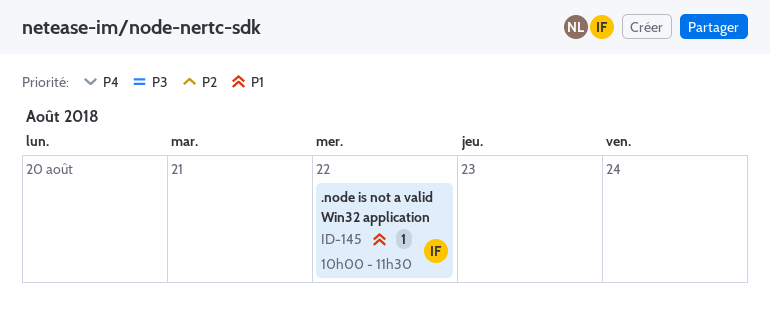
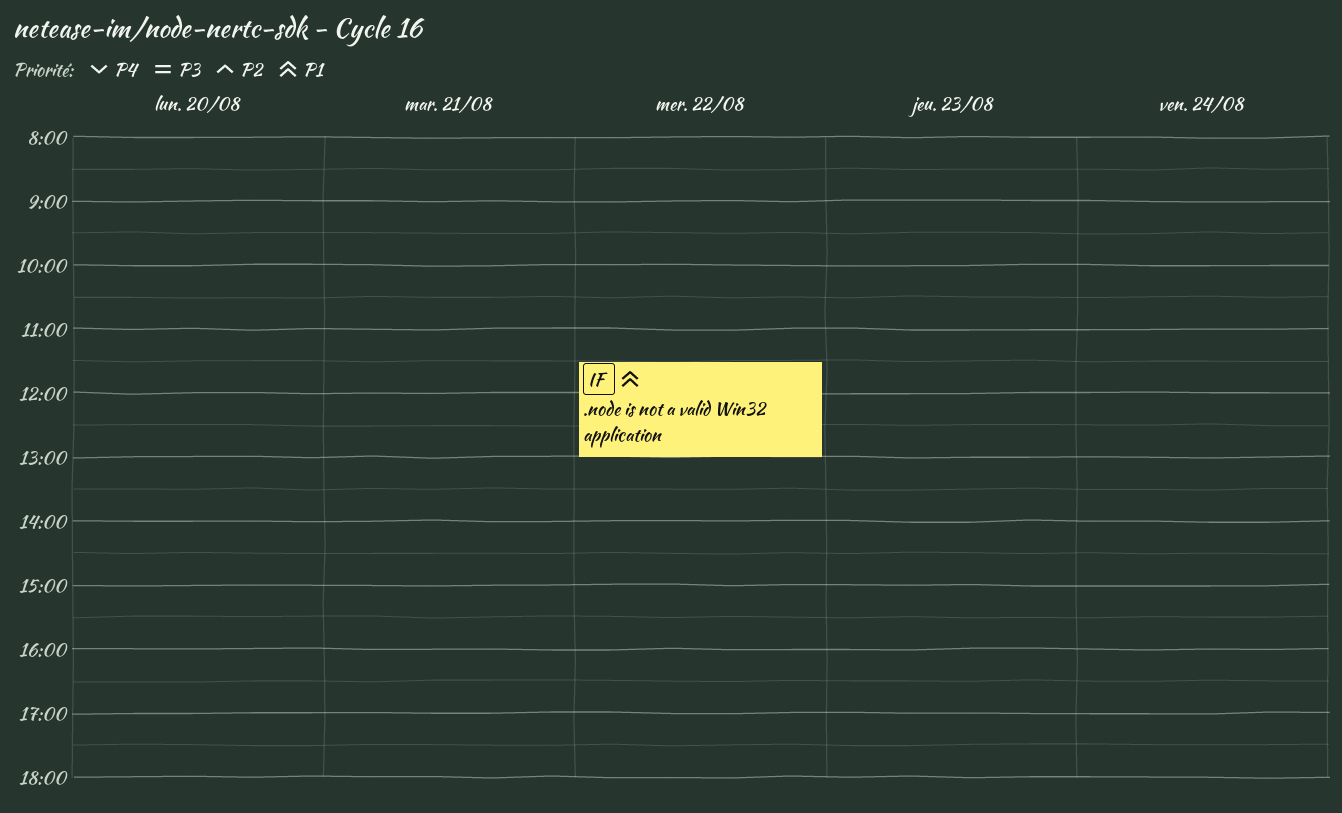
.node is not a valid Win32 application, begins: 10:00 -> 11:30
.node is not a valid Win32 application, ends: 11:30 -> 13:00

